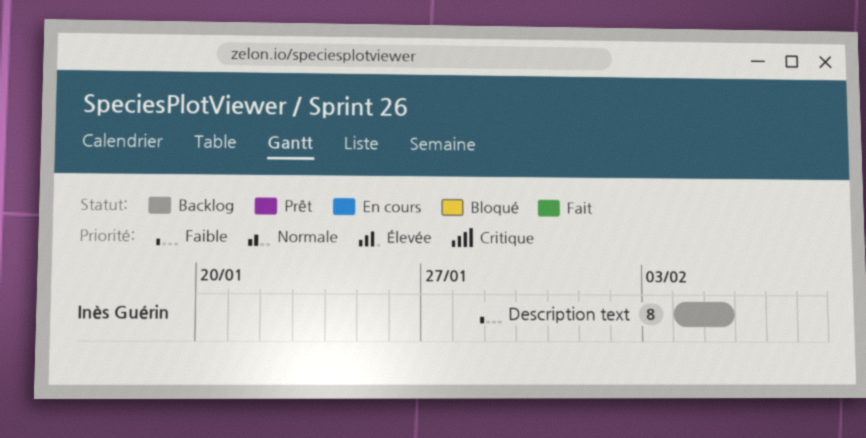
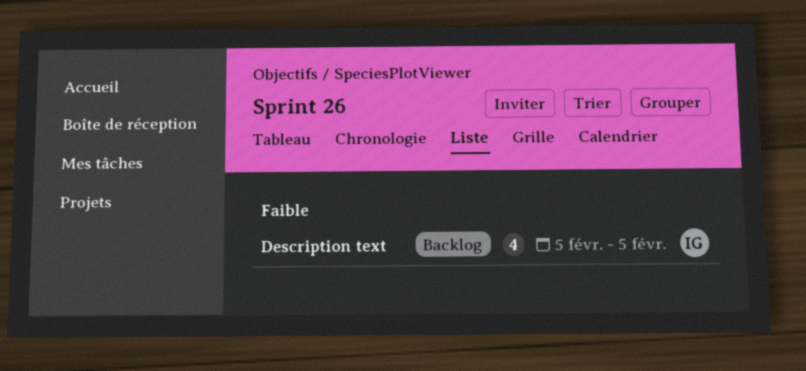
Description text, estimate: 8 -> 4
Description text, start: Feb 4 -> Feb 5

